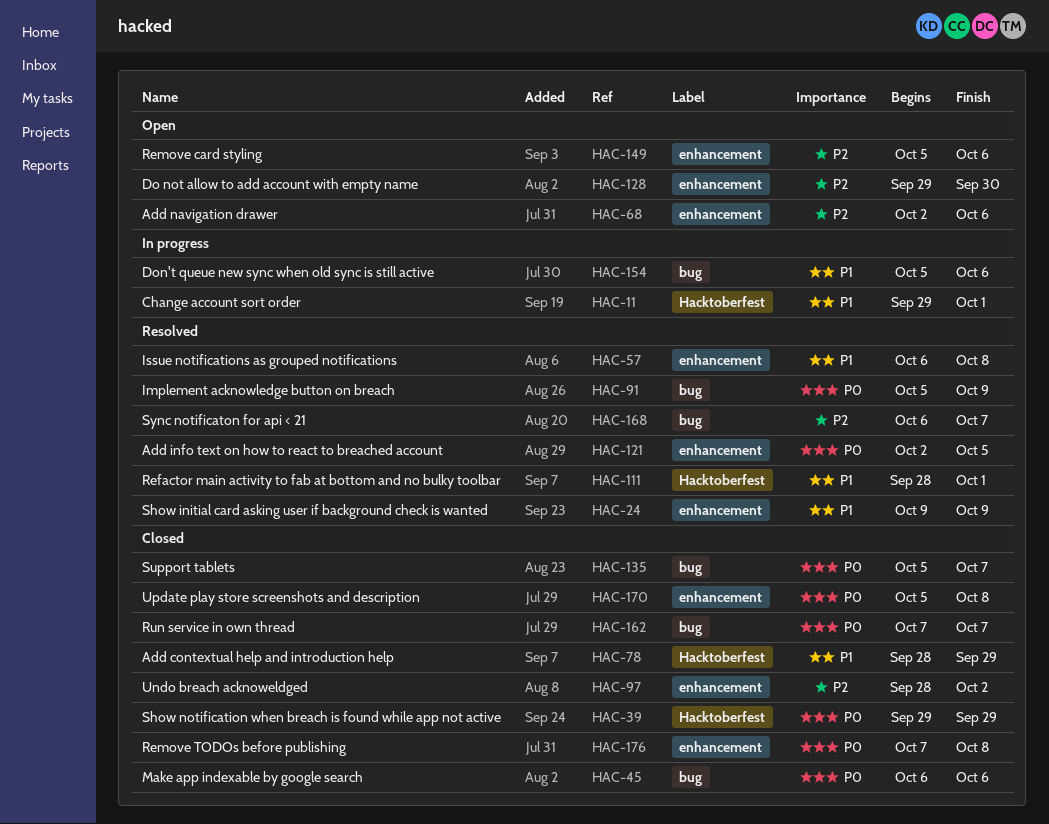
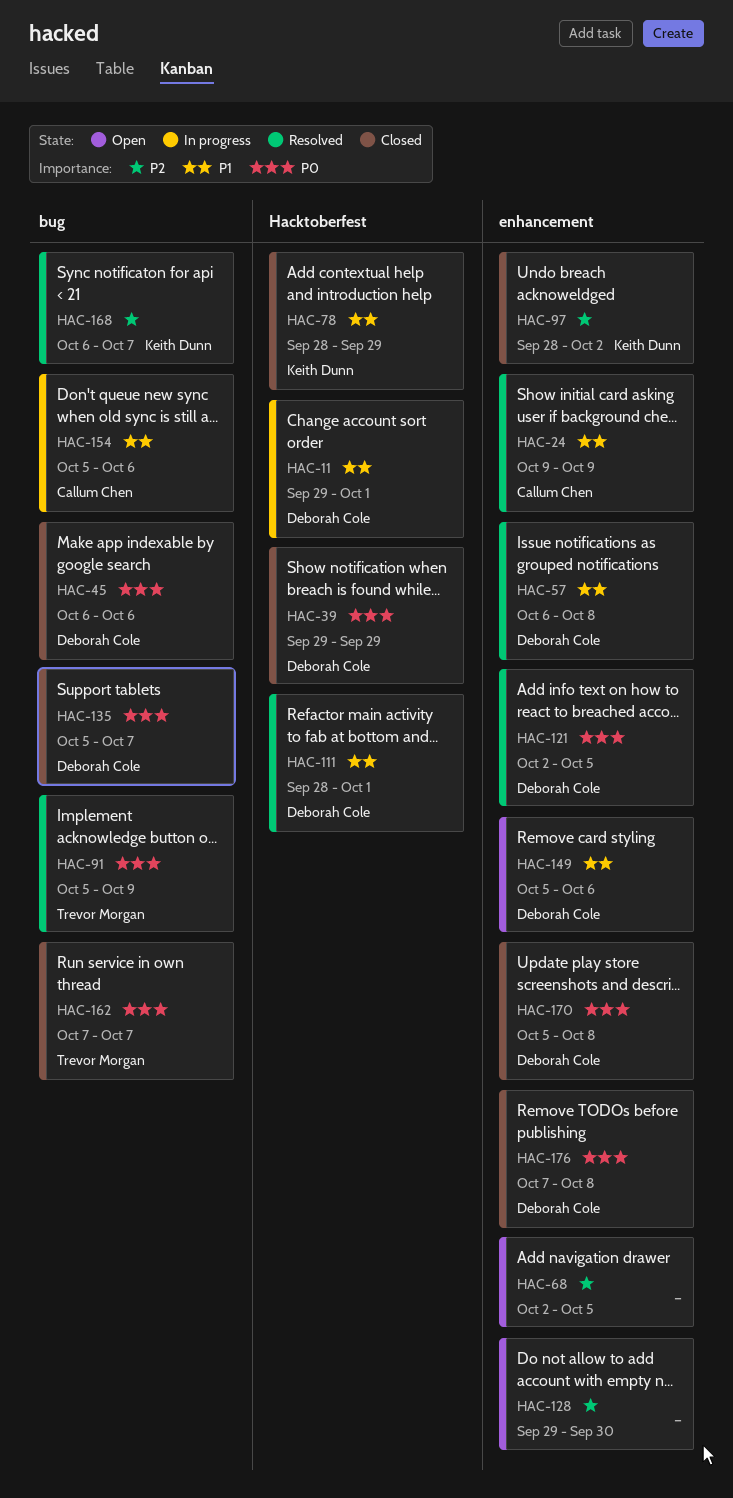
HAC-68, due: Oct 6 -> Oct 5
HAC-149, priority: P2 -> P1

